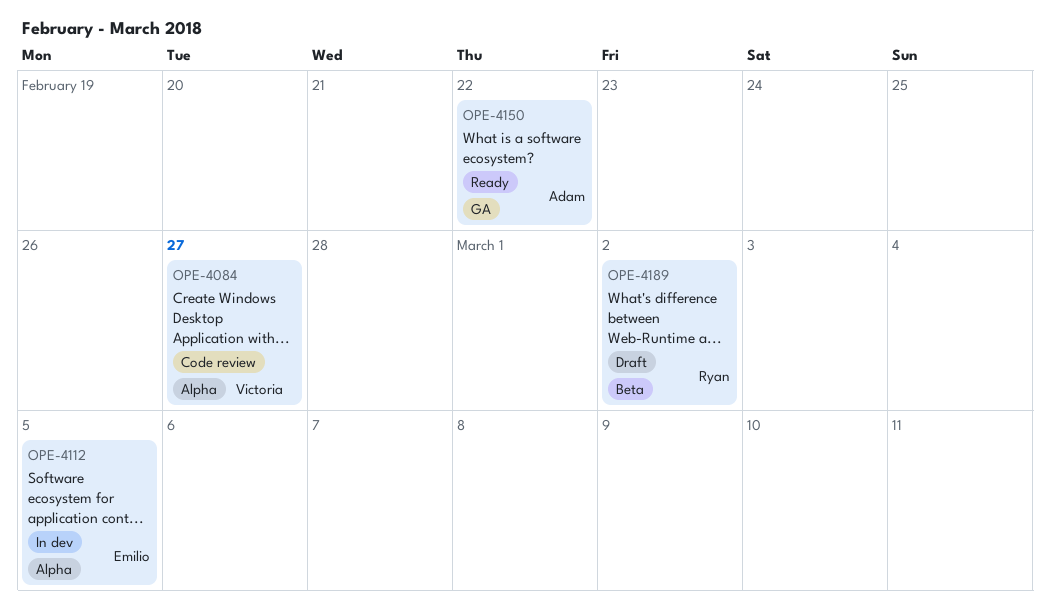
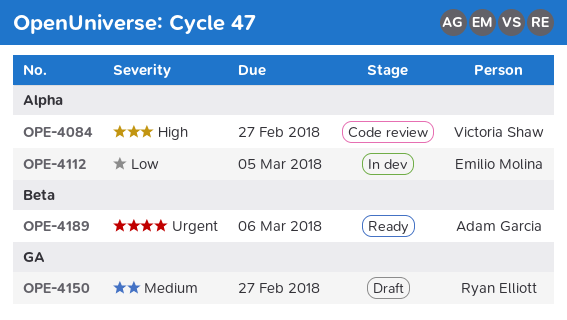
OPE-4150, status: Ready -> Draft
OPE-4150, owner: Adam Garcia -> Ryan Elliott
OPE-4150, due: Feb 22 -> Feb 27
OPE-4189, status: Draft -> Ready
OPE-4189, owner: Ryan Elliott -> Adam Garcia
OPE-4189, due: Mar 2 -> Mar 6

